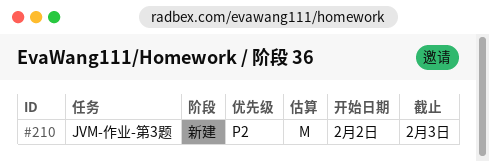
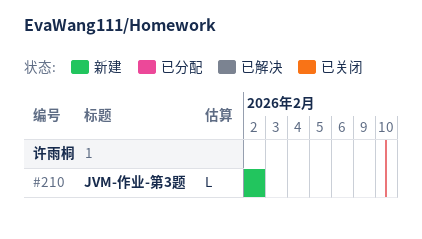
#210, estimate: M -> L
#210, due: Feb 3 -> Feb 2

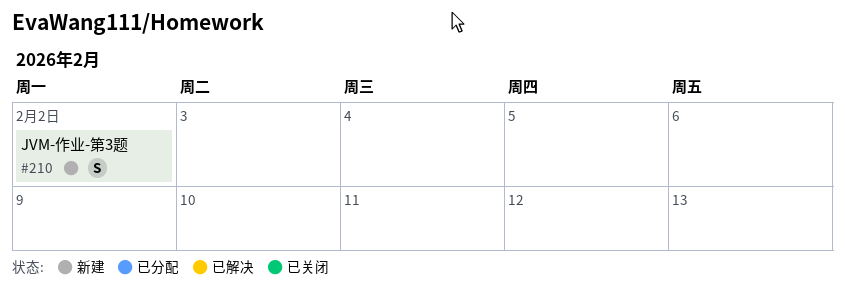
#210, estimate: L -> S

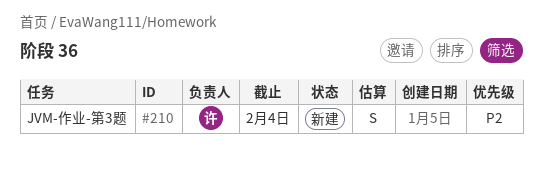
#210, due: Feb 2 -> Feb 4

